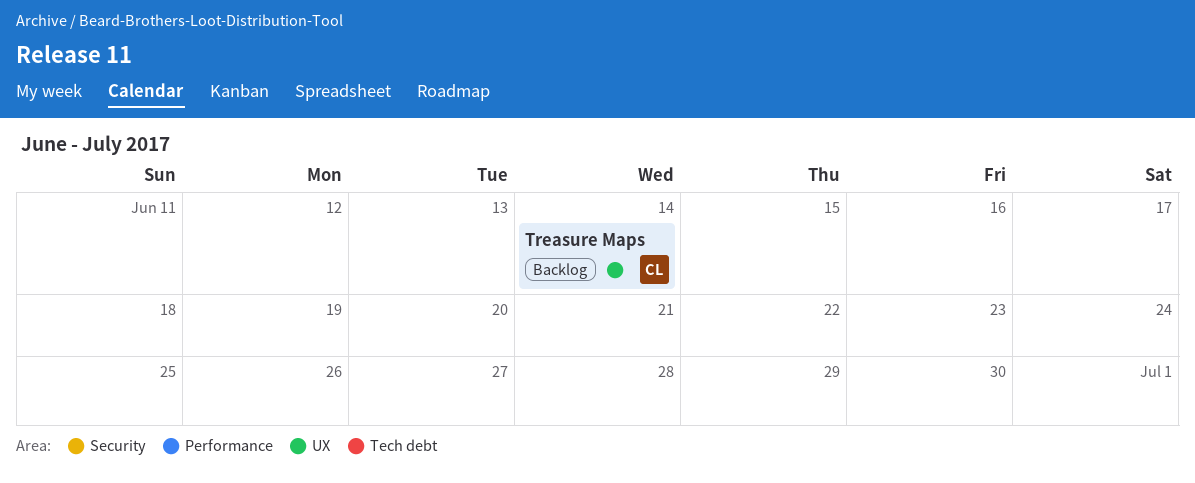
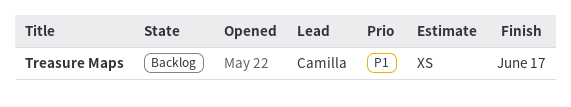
Treasure Maps, due: Jun 14 -> Jun 17

